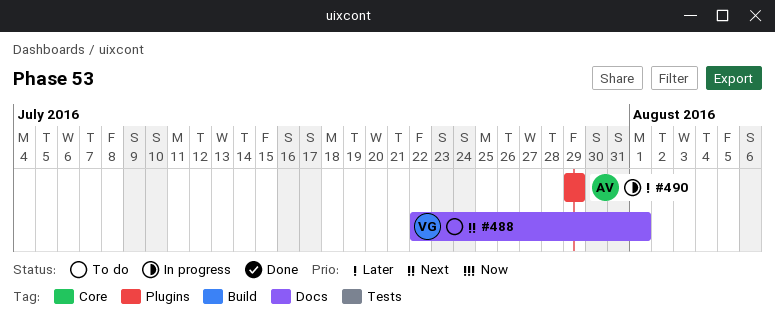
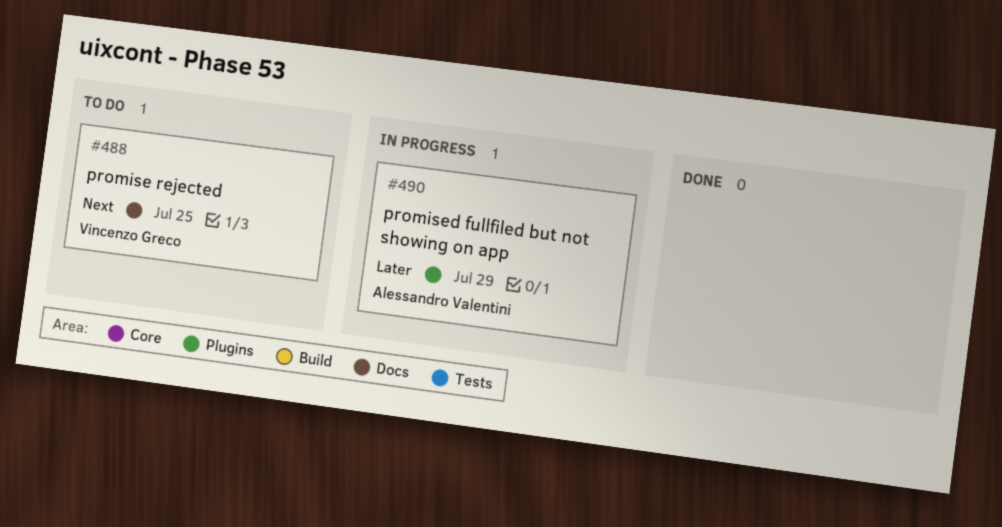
#488, due: Aug 1 -> Jul 25

